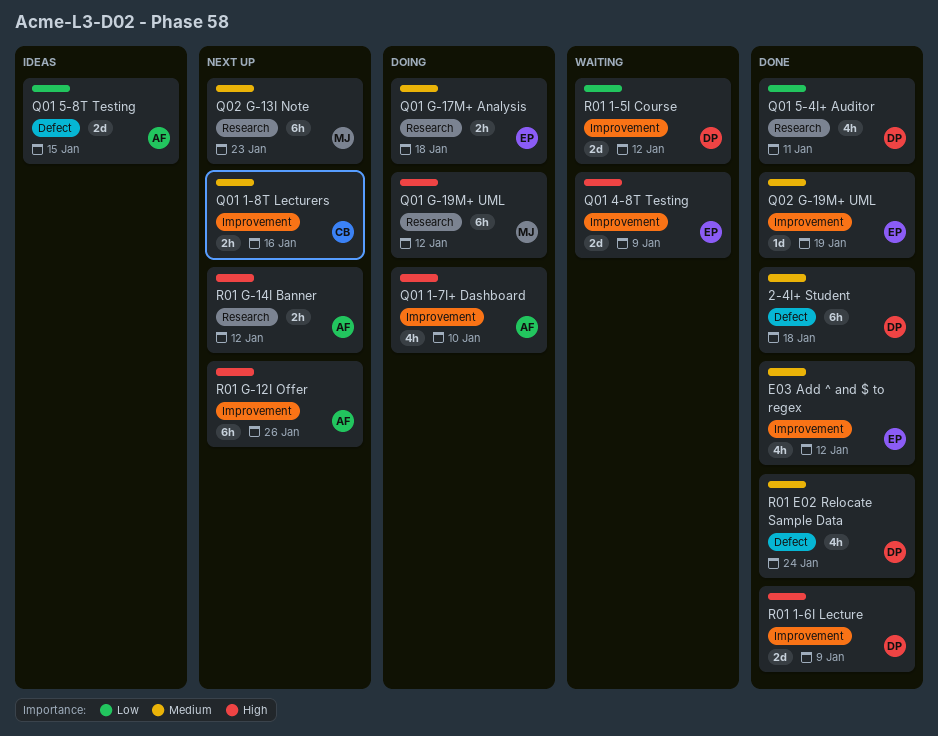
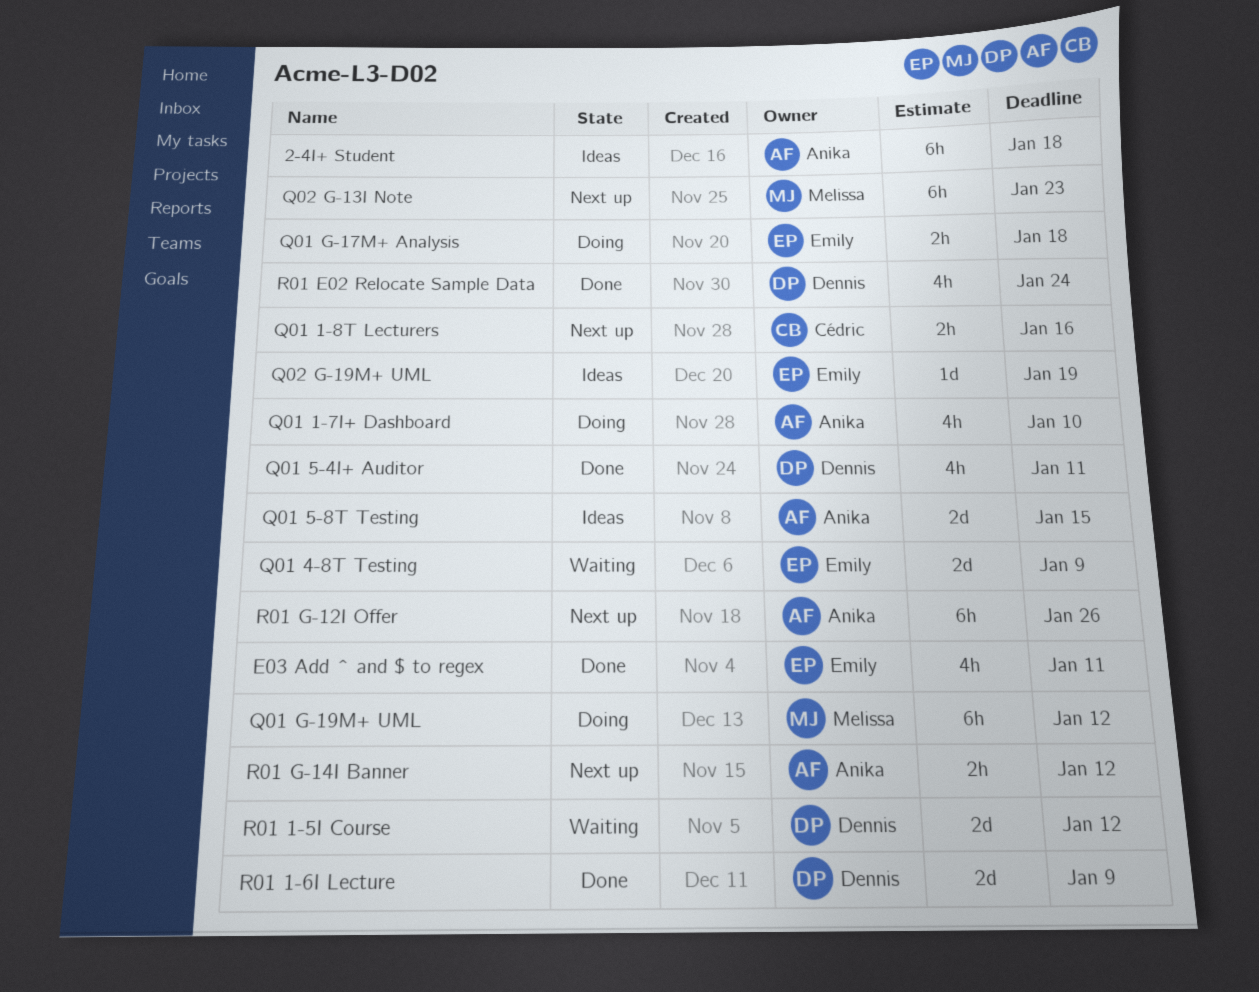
2-4I+ Student, status: Done -> Ideas
2-4I+ Student, owner: Dennis -> Anika
E03 Add ^ and $ to regex, due: Jan 12 -> Jan 11
Q02 G-19M+ UML, status: Done -> Ideas

